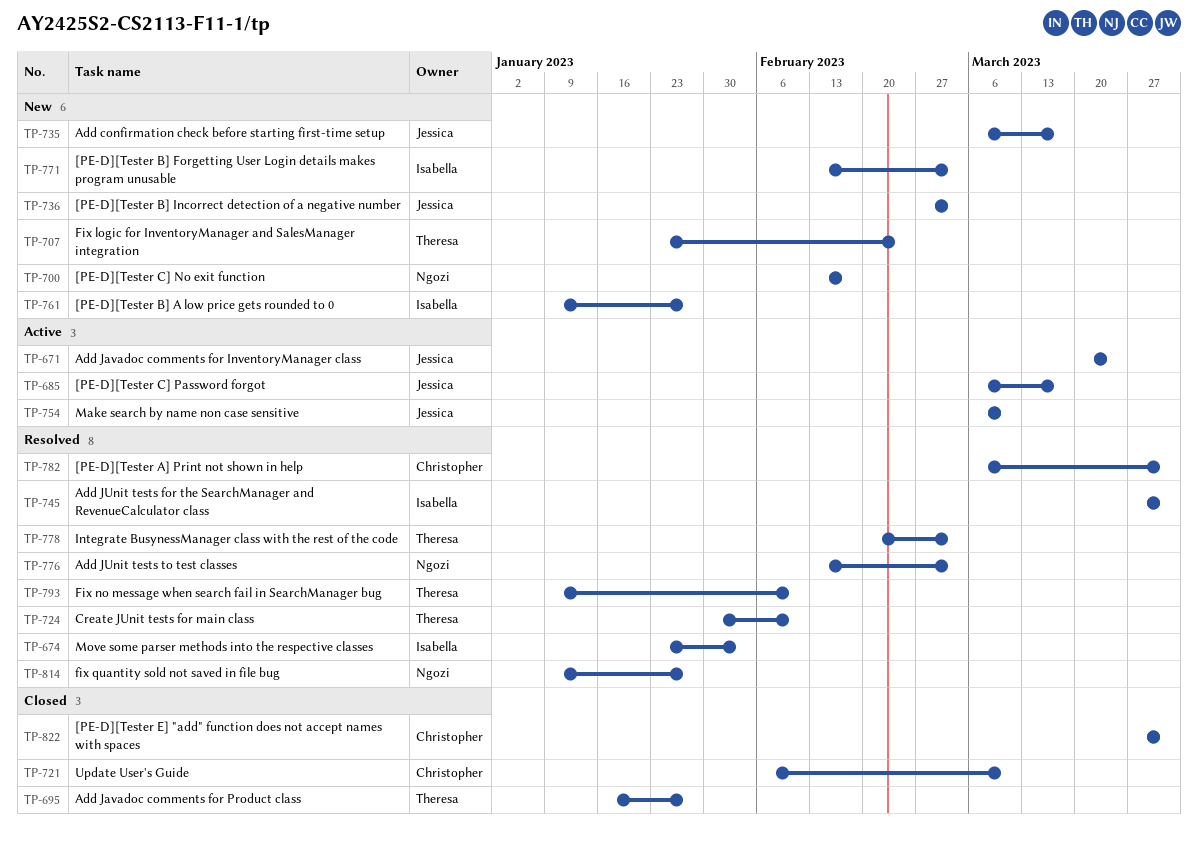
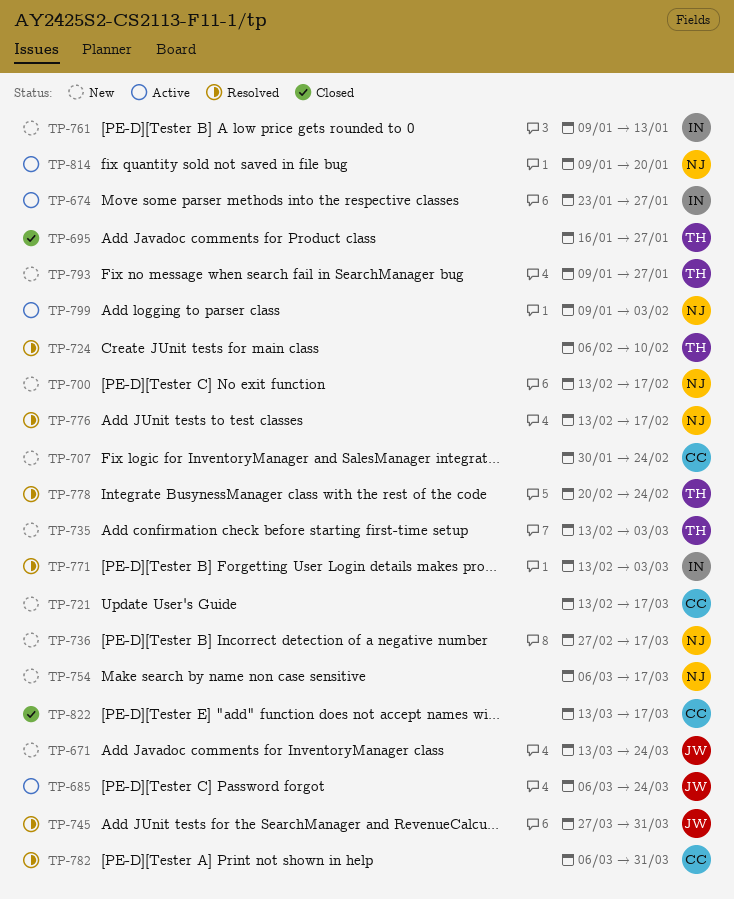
TP-671, status: Active -> New
TP-671, start: Mar 20 -> Mar 13
TP-674, status: Resolved -> Active
TP-674, due: Feb 3 -> Jan 27
TP-685, due: Mar 17 -> Mar 24
TP-707, owner: Theresa -> Christopher
TP-707, start: Jan 23 -> Jan 30
TP-721, status: Closed -> New
TP-721, start: Feb 6 -> Feb 13
TP-721, due: Mar 10 -> Mar 17
TP-724, start: Jan 30 -> Feb 6
TP-735, owner: Jessica -> Theresa
TP-735, start: Mar 6 -> Feb 13
TP-735, due: Mar 17 -> Mar 3
TP-736, owner: Jessica -> Ngozi
TP-736, due: Mar 3 -> Mar 17
TP-745, owner: Isabella -> Jessica
TP-754, status: Active -> New
TP-754, owner: Jessica -> Ngozi
TP-754, due: Mar 10 -> Mar 17
TP-761, due: Jan 27 -> Jan 13
TP-771, status: New -> Resolved
TP-776, due: Mar 3 -> Feb 17
TP-778, due: Mar 3 -> Feb 24
TP-793, status: Resolved -> New
TP-793, due: Feb 10 -> Jan 27
TP-799: none -> present
TP-814, status: Resolved -> Active
TP-814, due: Jan 27 -> Jan 20
TP-822, start: Mar 27 -> Mar 13
TP-822, due: Mar 31 -> Mar 17

